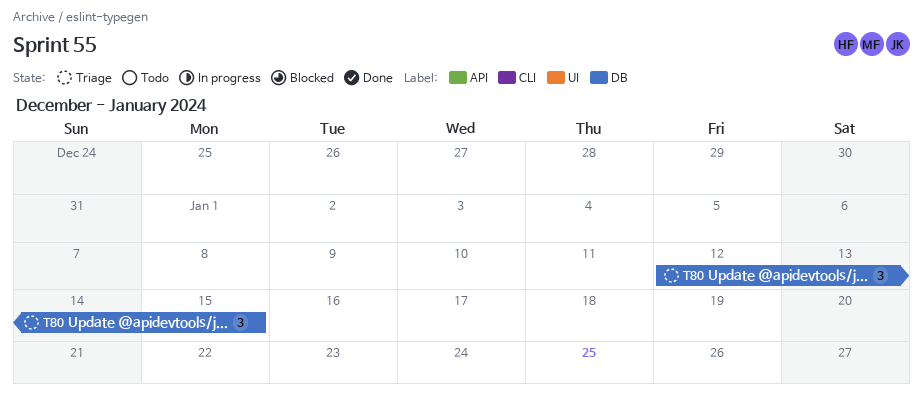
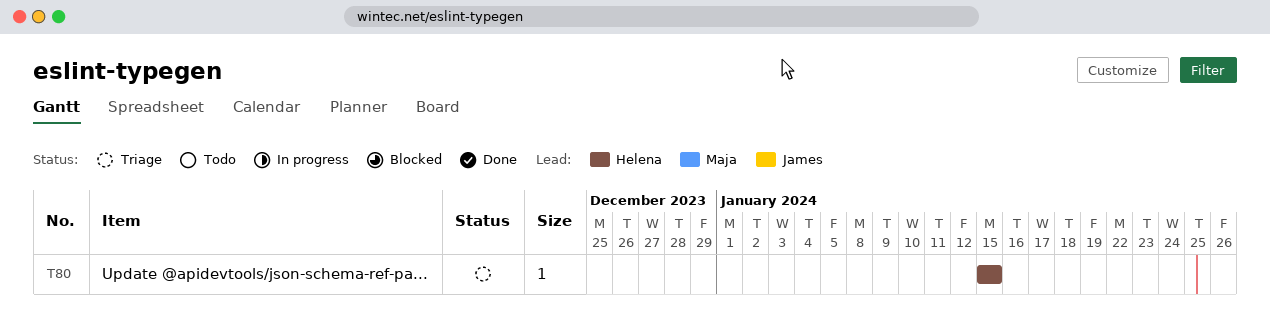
T80, estimate: 3 -> 1
T80, start: Jan 12 -> Jan 15

